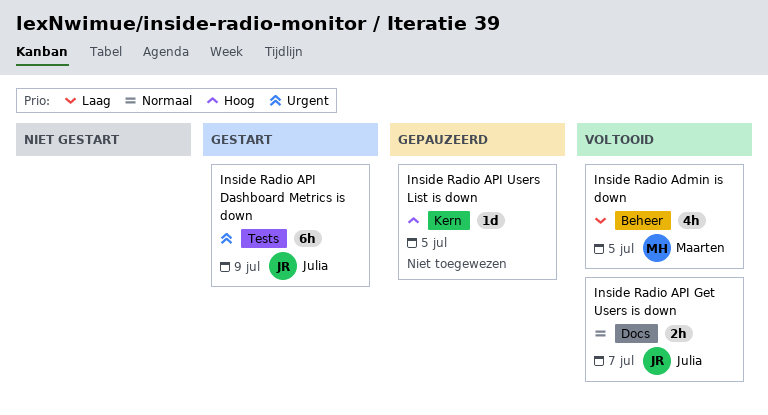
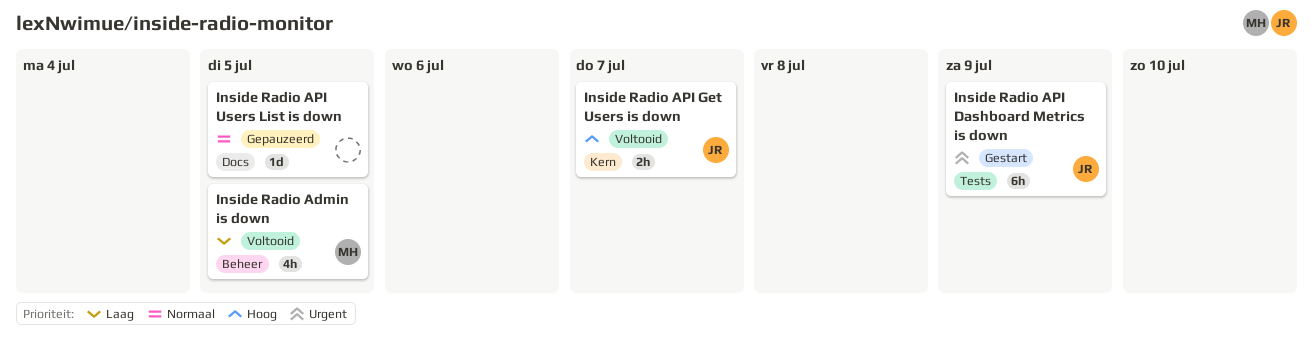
Inside Radio API Get Users is down, priority: Normaal -> Hoog
Inside Radio API Get Users is down, label: Docs -> Kern
Inside Radio API Users List is down, priority: Hoog -> Normaal
Inside Radio API Users List is down, label: Kern -> Docs

